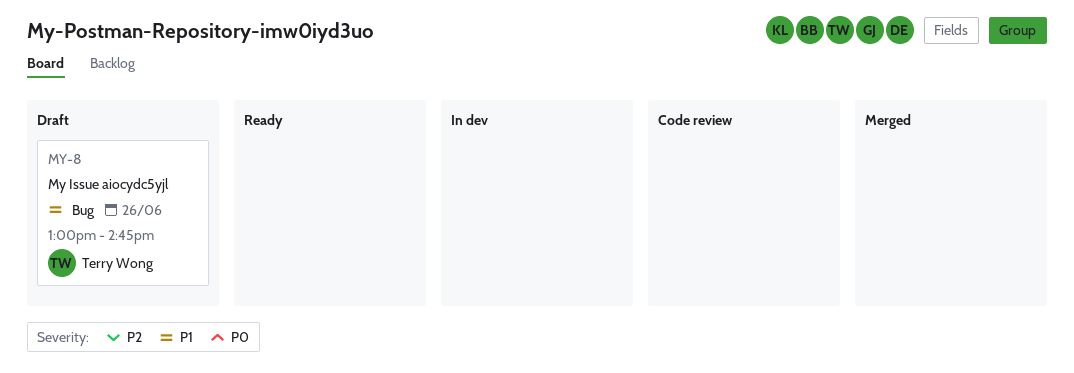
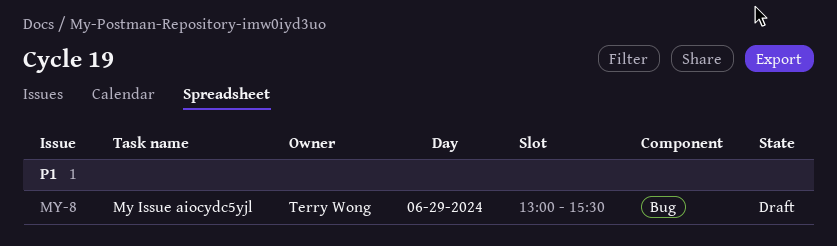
MY-8, day: Jun 26 -> Jun 29
MY-8, ends: 14:45 -> 15:30

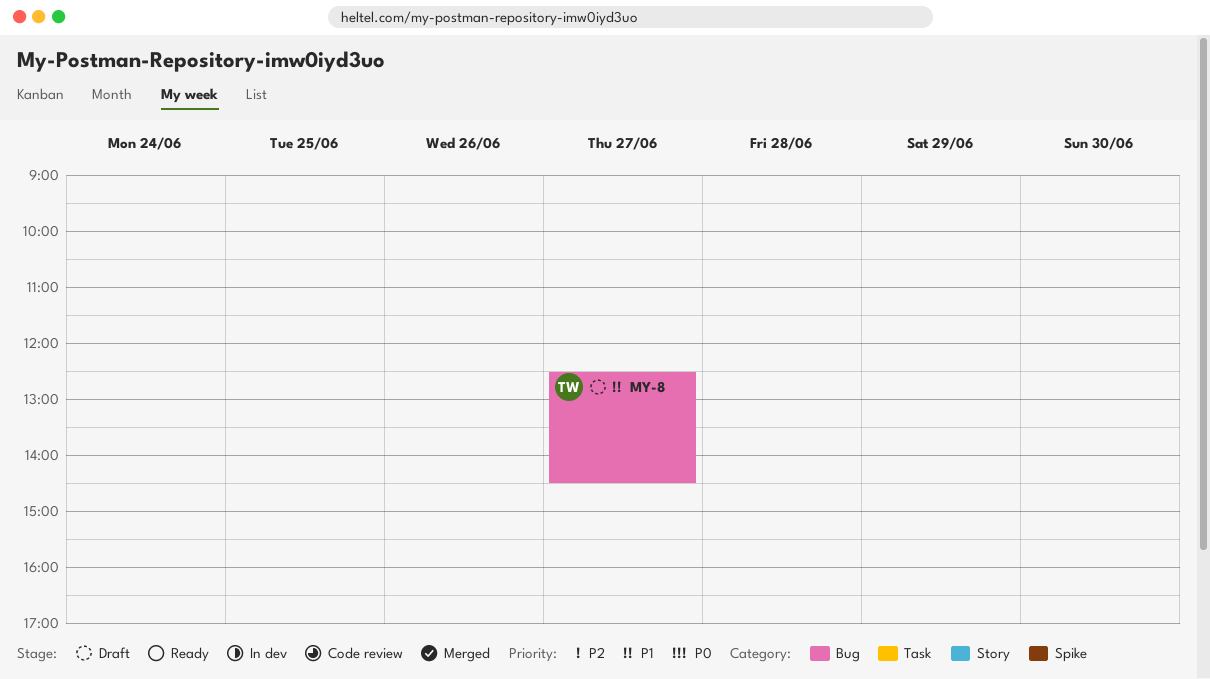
MY-8, day: Jun 29 -> Jun 27
MY-8, begins: 13:00 -> 12:30
MY-8, ends: 15:30 -> 14:30

